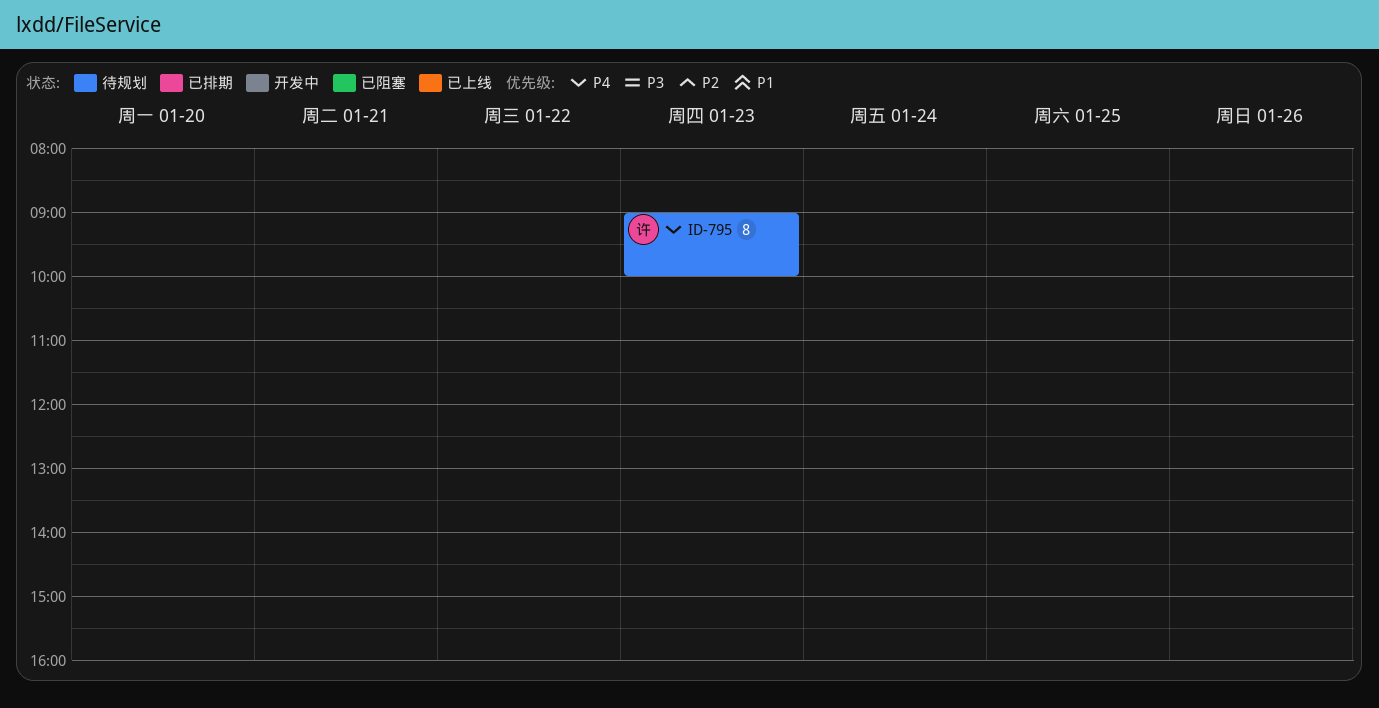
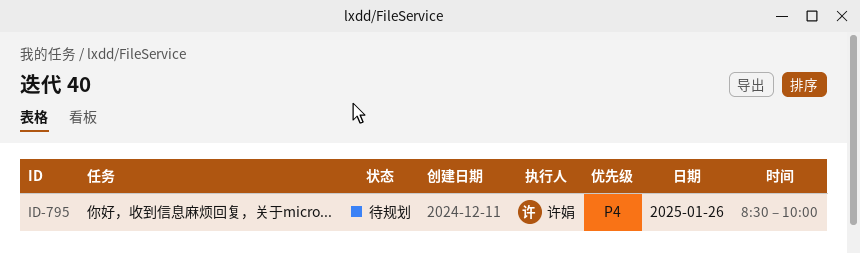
ID-795, day: Jan 23 -> Jan 26
ID-795, begins: 09:00 -> 08:30

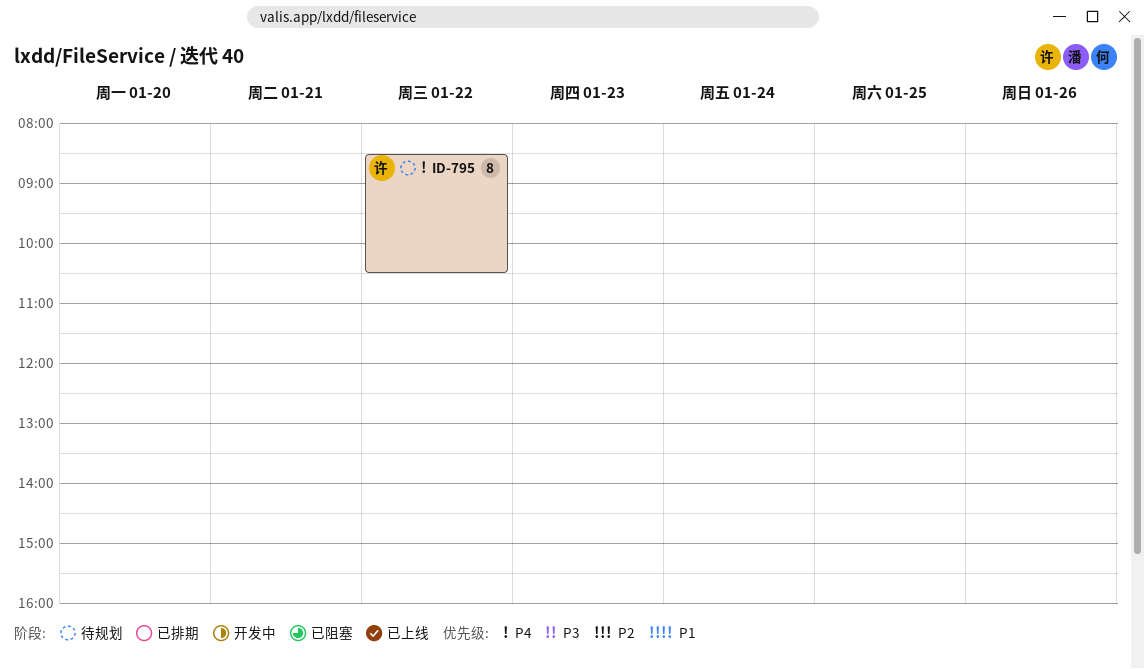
ID-795, day: Jan 26 -> Jan 22
ID-795, ends: 10:00 -> 10:30

